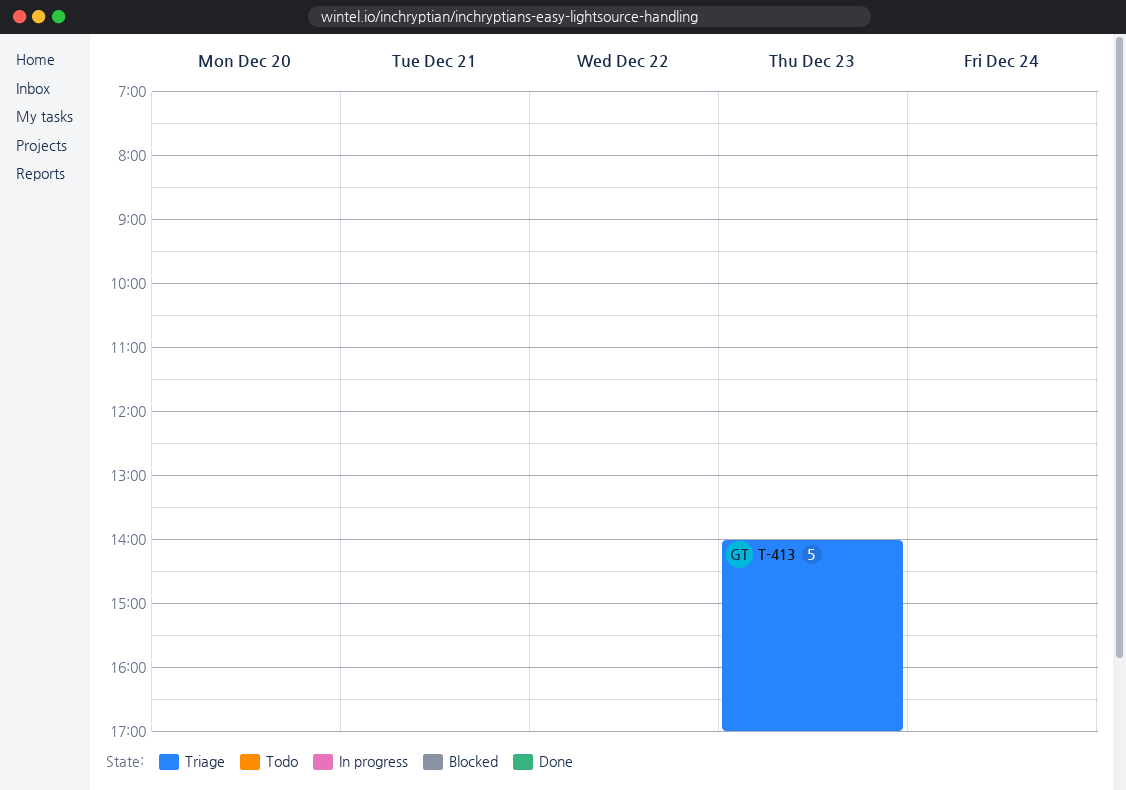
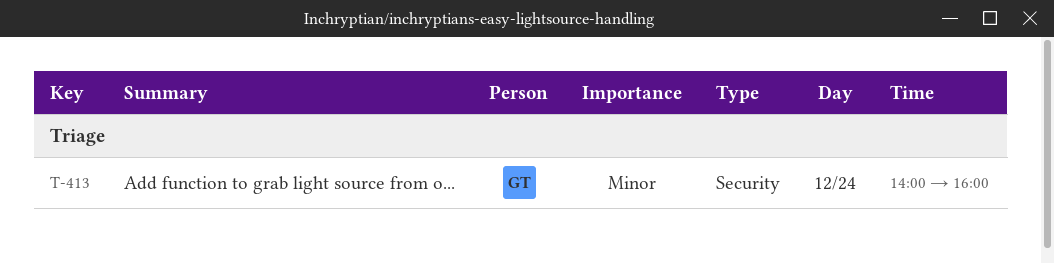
T-413, day: Dec 23 -> Dec 24
T-413, ends: 17:00 -> 16:00

